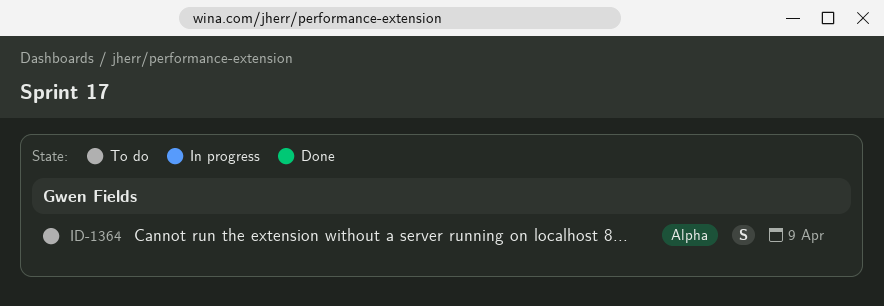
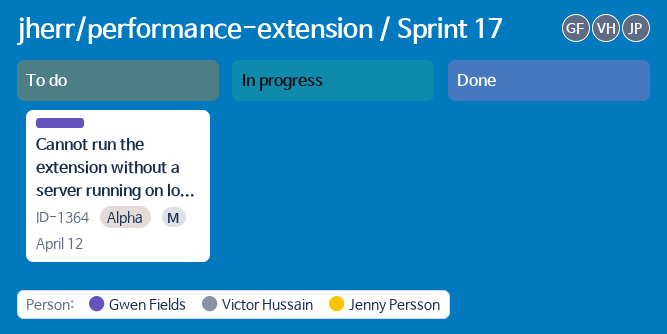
ID-1364, estimate: S -> M
ID-1364, due: Apr 9 -> Apr 12

